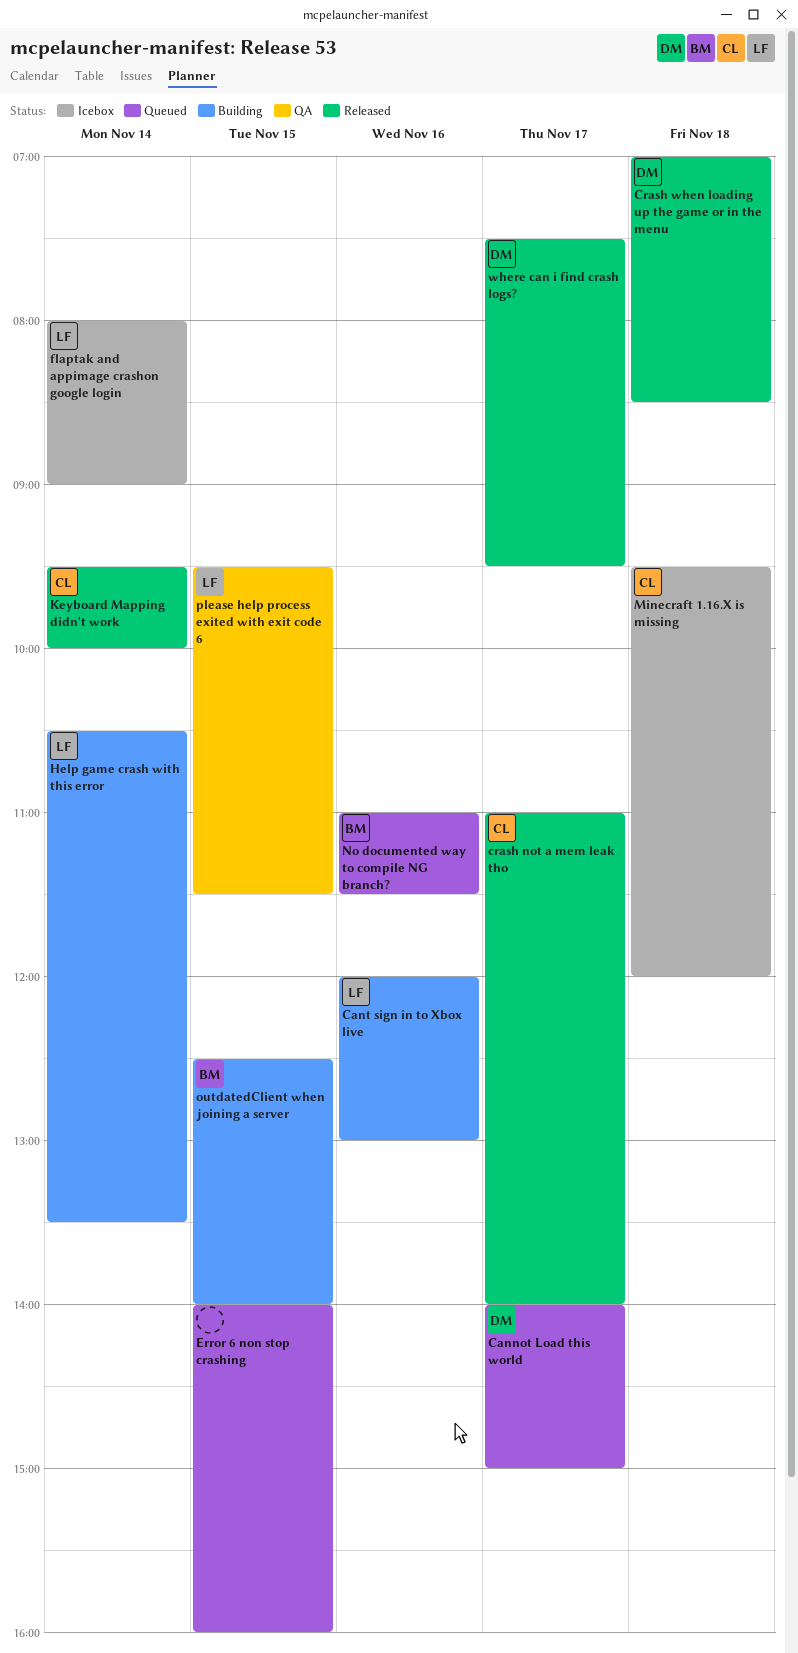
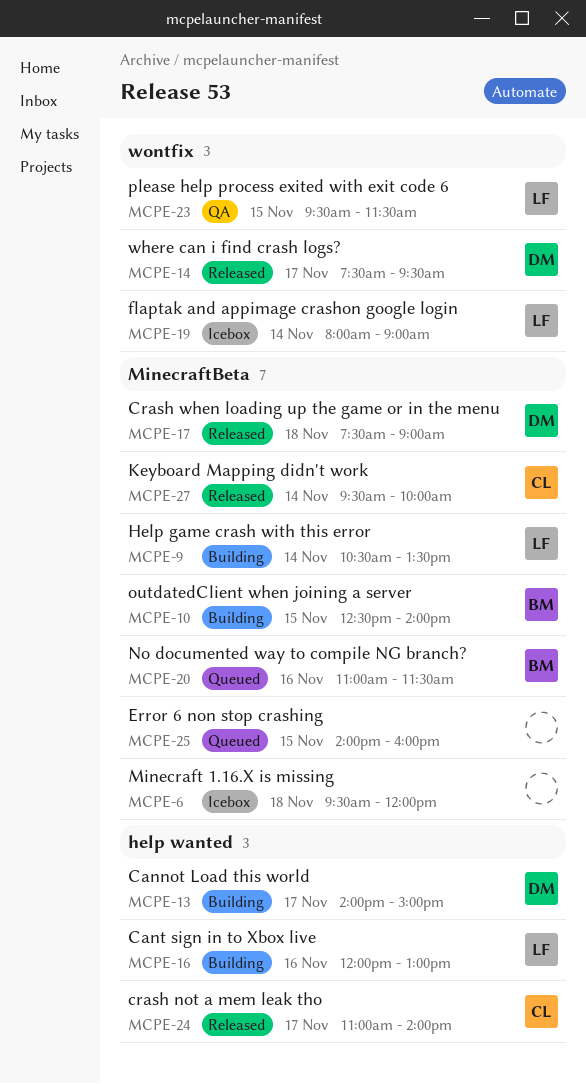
Cannot Load this world, status: Queued -> Building
Crash when loading up the game or in the menu, begins: 07:00 -> 07:30
Crash when loading up the game or in the menu, ends: 08:30 -> 09:00
Minecraft 1.16.X is missing, owner: CL -> none

